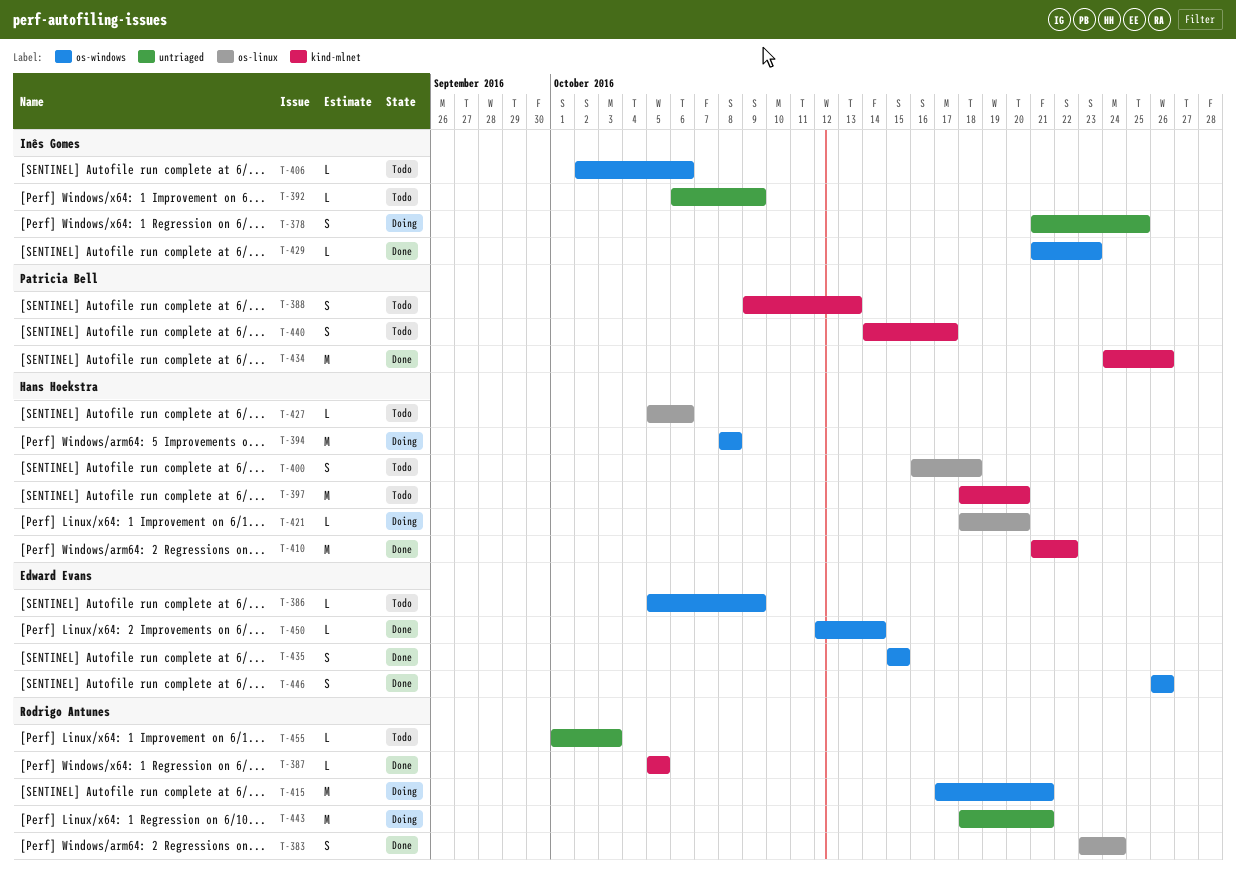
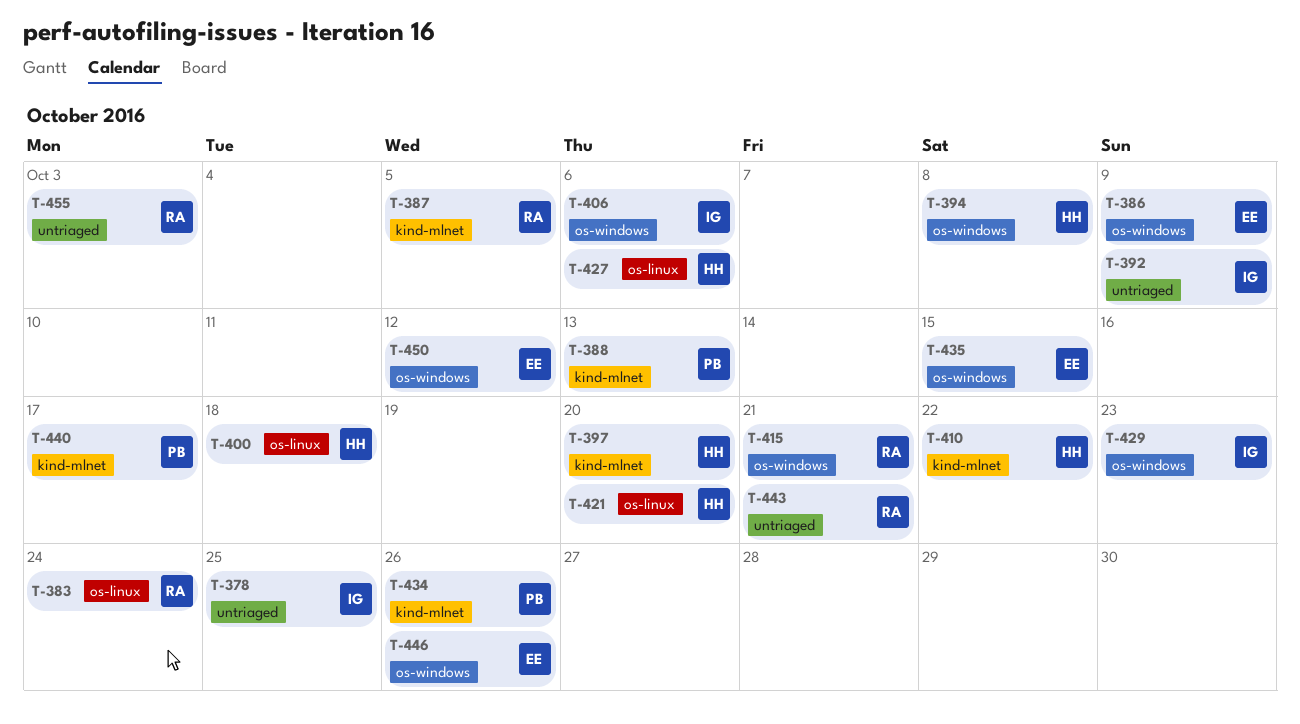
T-450, due: Oct 14 -> Oct 12

